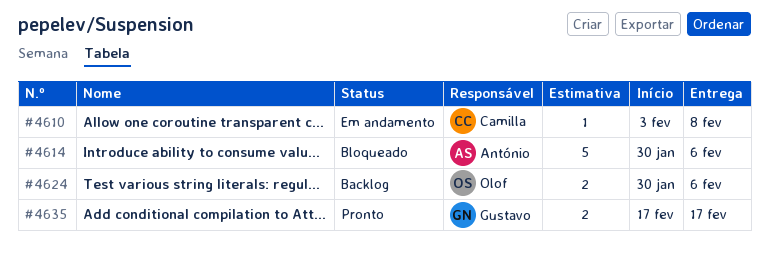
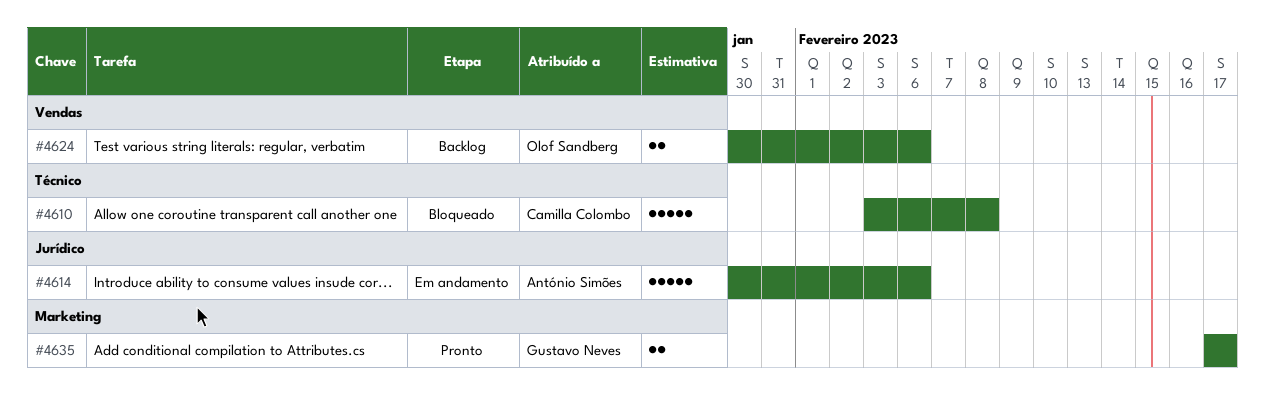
#4610, status: Em andamento -> Bloqueado
#4610, estimate: 1 -> 5
#4614, status: Bloqueado -> Em andamento

